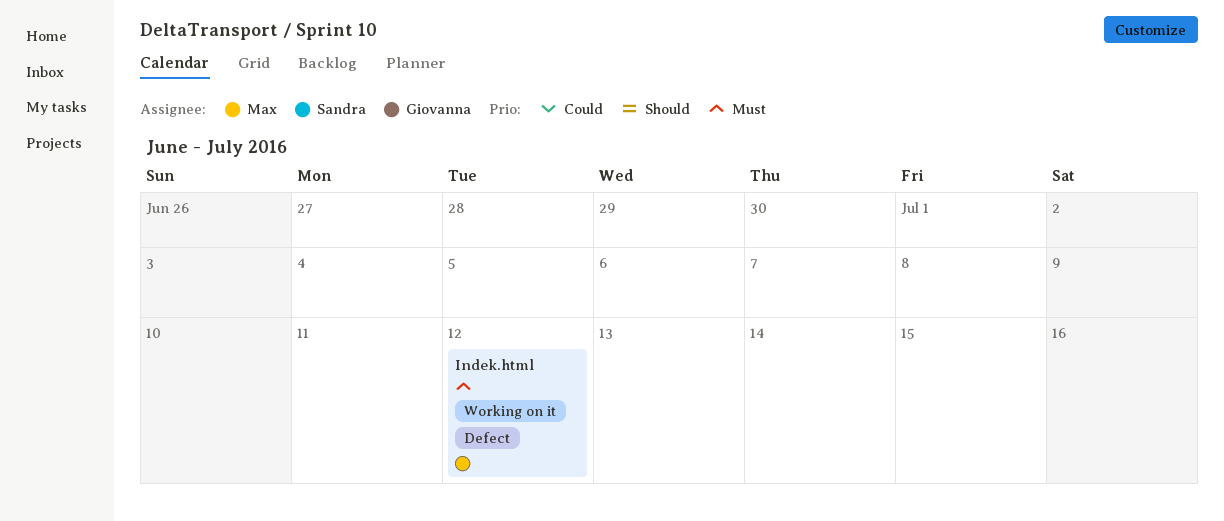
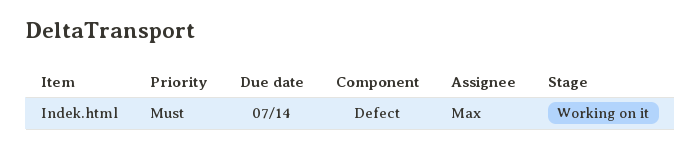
Indek.html, due: Jul 12 -> Jul 14

